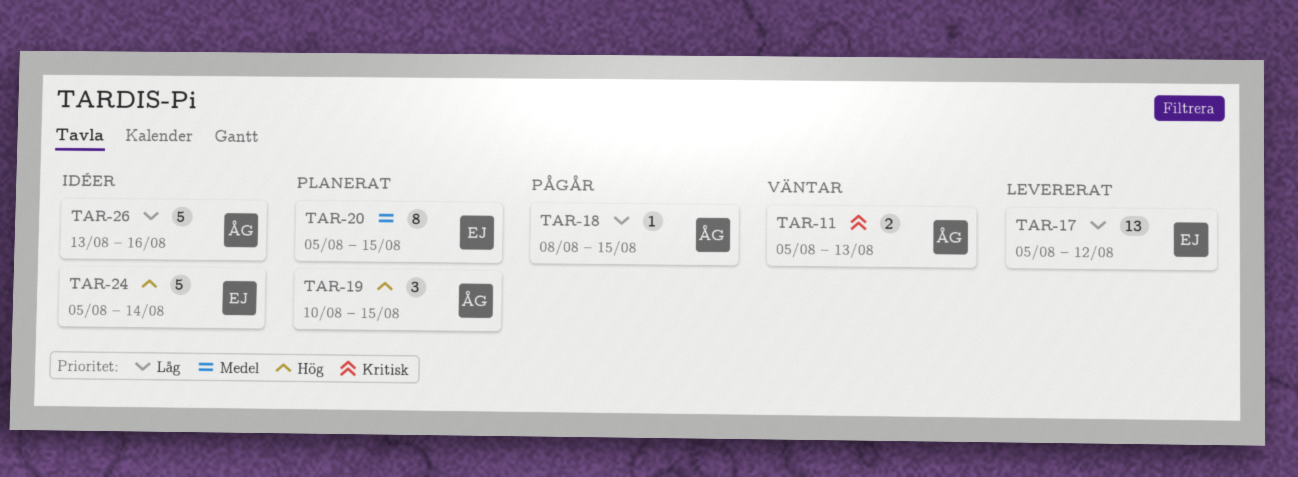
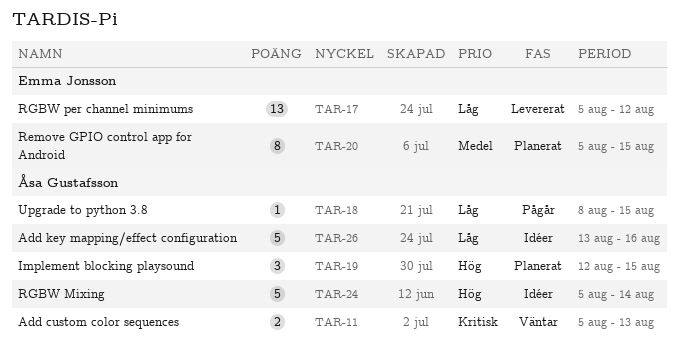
TAR-19, start: Aug 10 -> Aug 12
TAR-24, owner: Emma Jonsson -> Åsa Gustafsson

